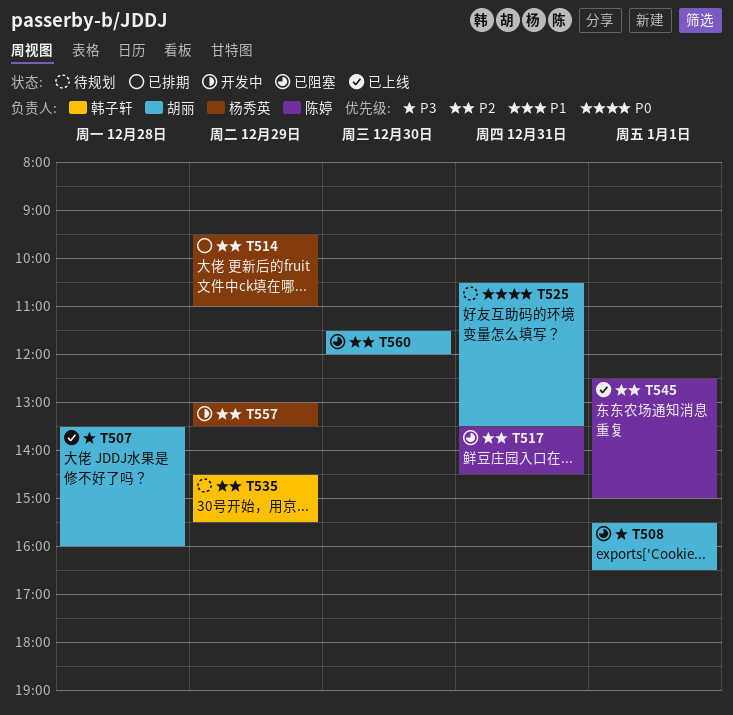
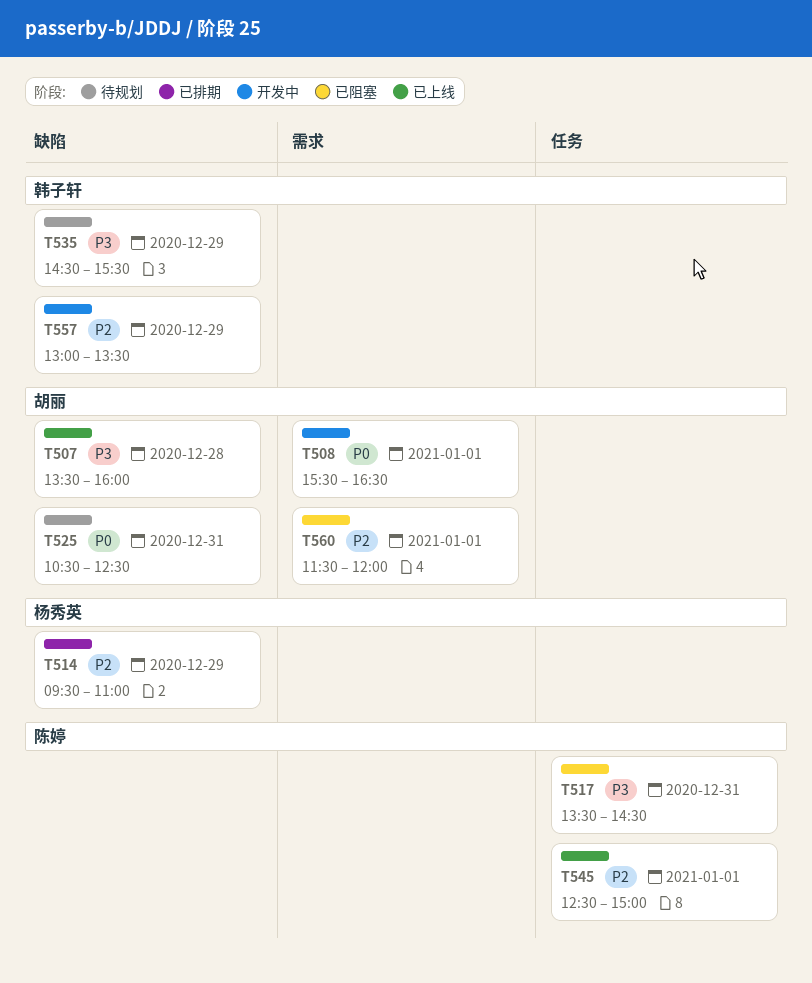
T508, status: 已阻塞 -> 开发中
T508, priority: P3 -> P0
T517, priority: P2 -> P3
T525, ends: 13:30 -> 12:30
T535, priority: P2 -> P3
T557, owner: 杨秀英 -> 韩子轩
T560, day: Dec 30 -> Jan 1

